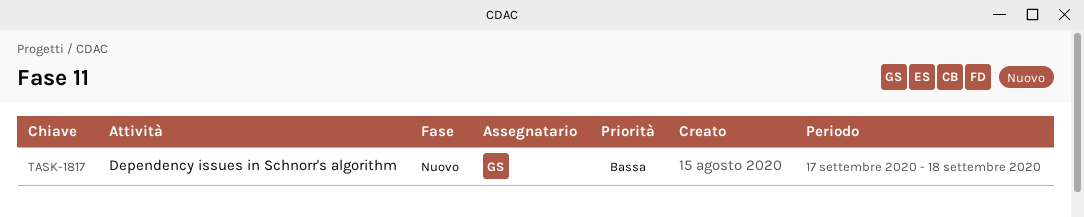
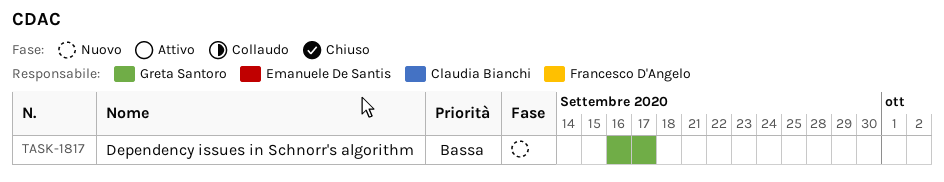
TASK-1817, start: Sep 17 -> Sep 16
TASK-1817, due: Sep 18 -> Sep 17

